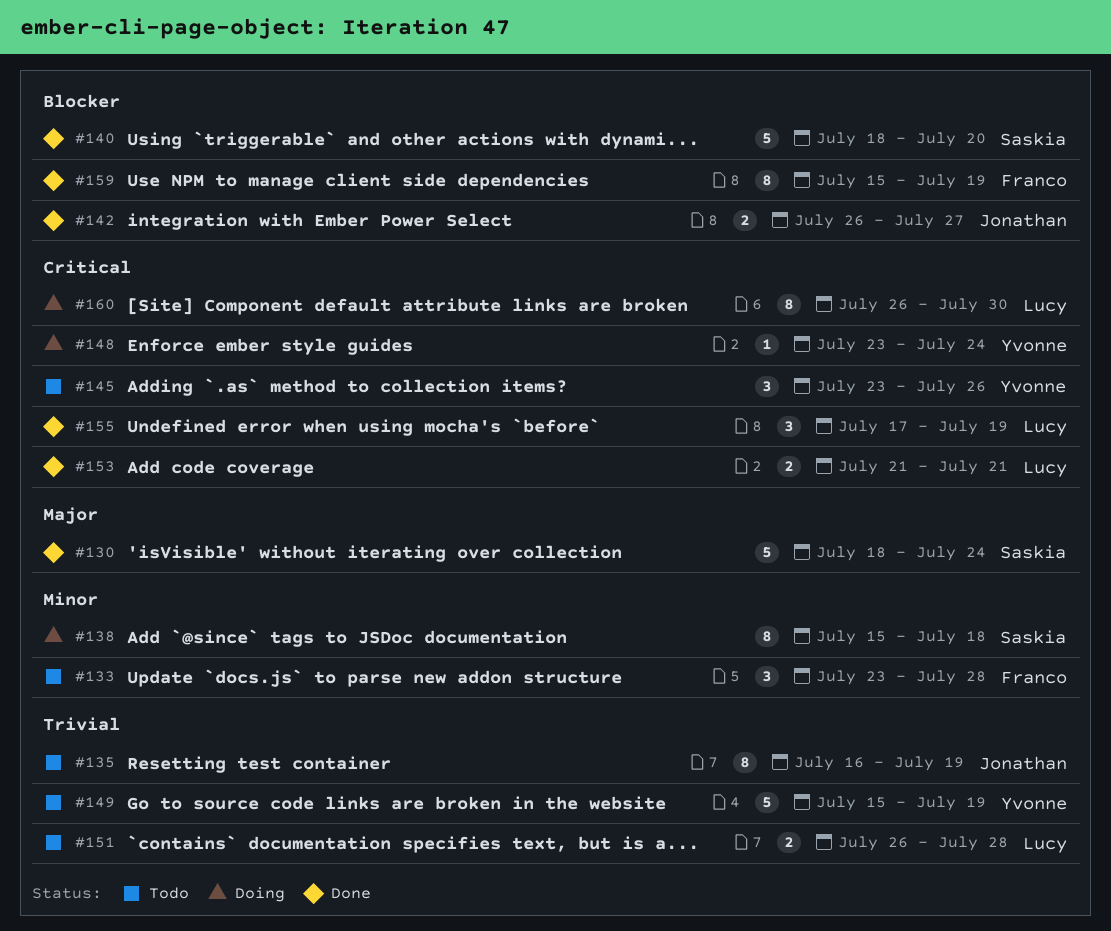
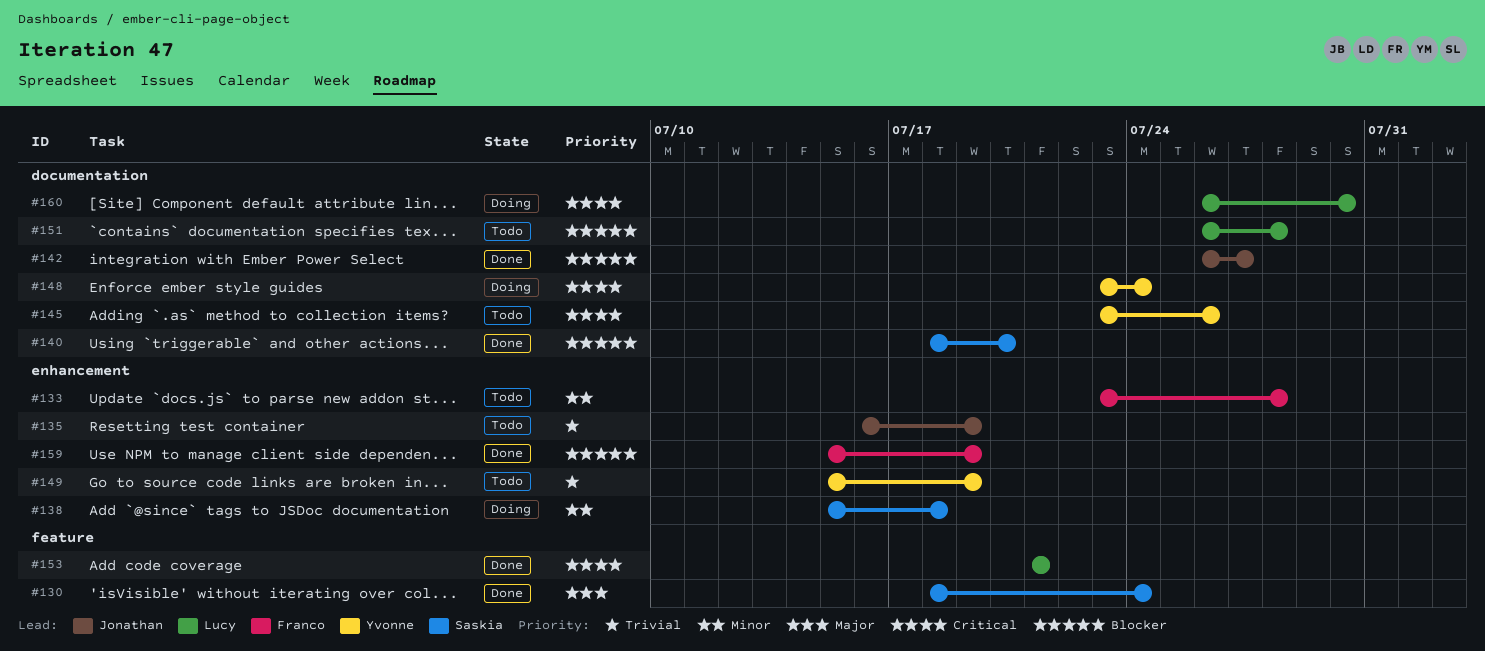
#151, priority: Trivial -> Blocker
#155: present -> none

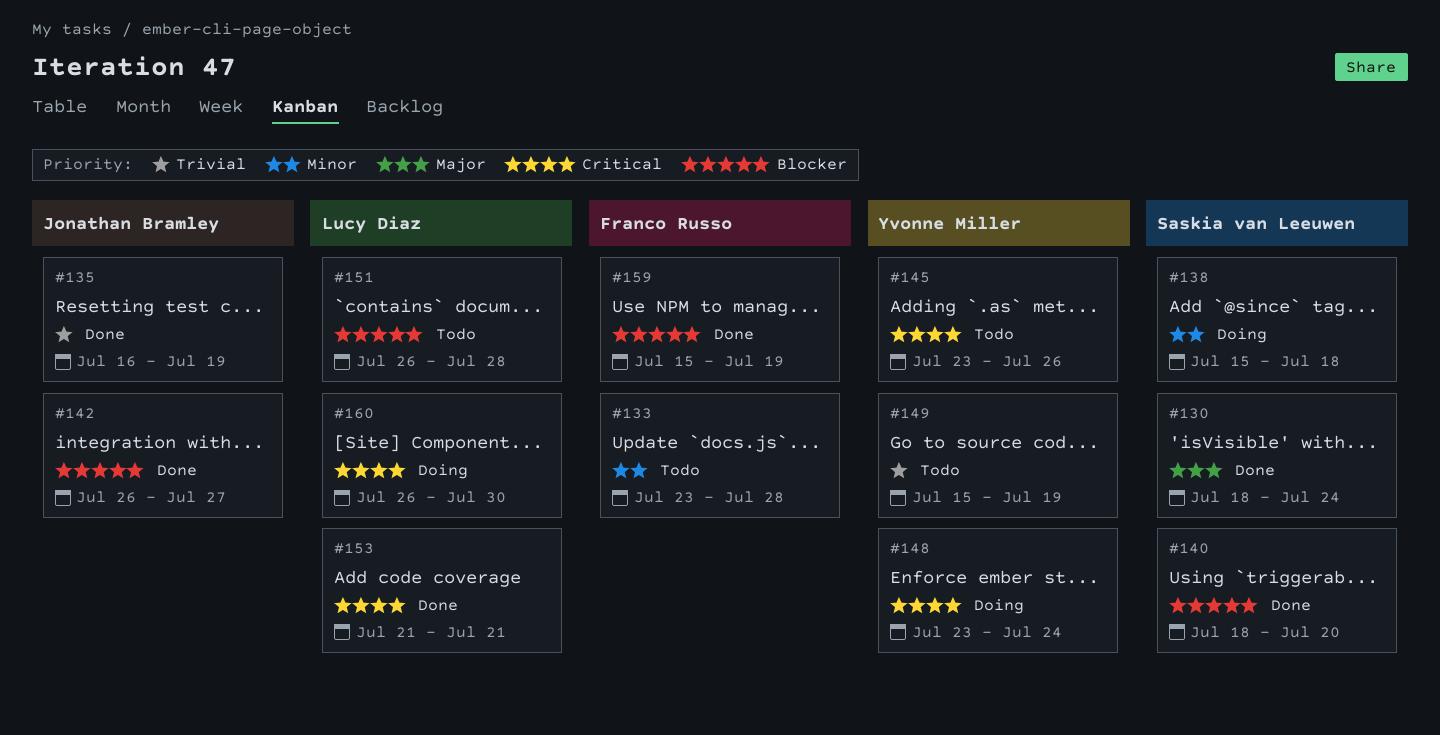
#135, status: Todo -> Done

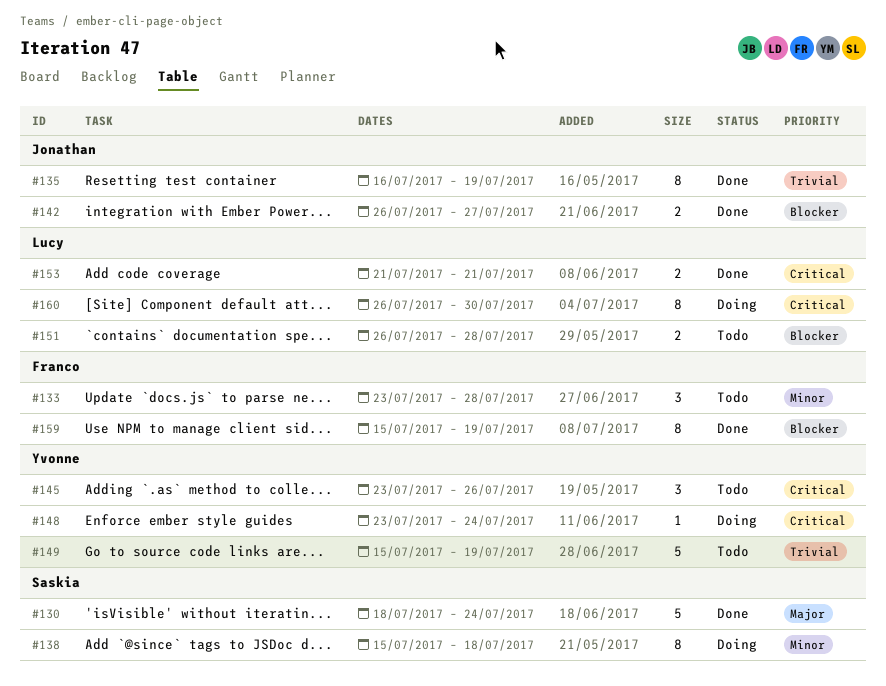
#140: present -> none

